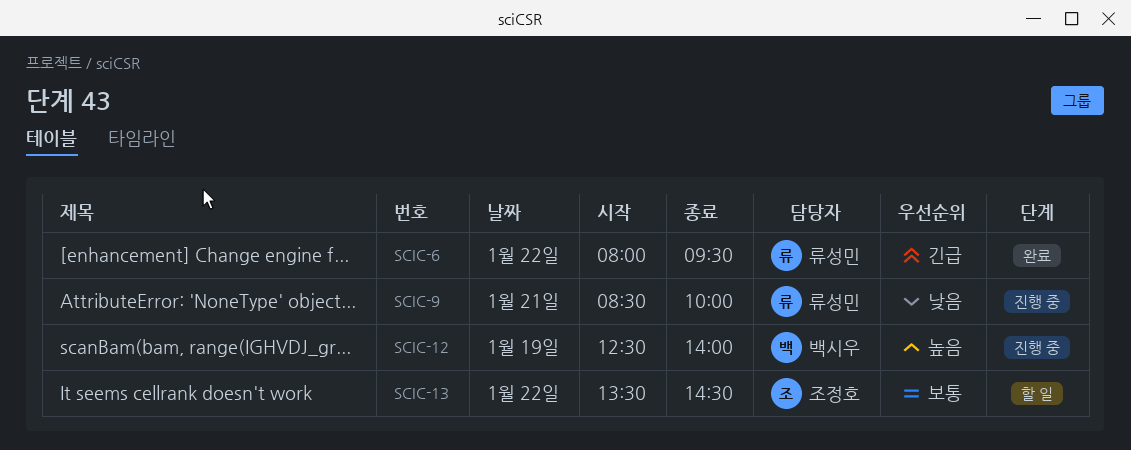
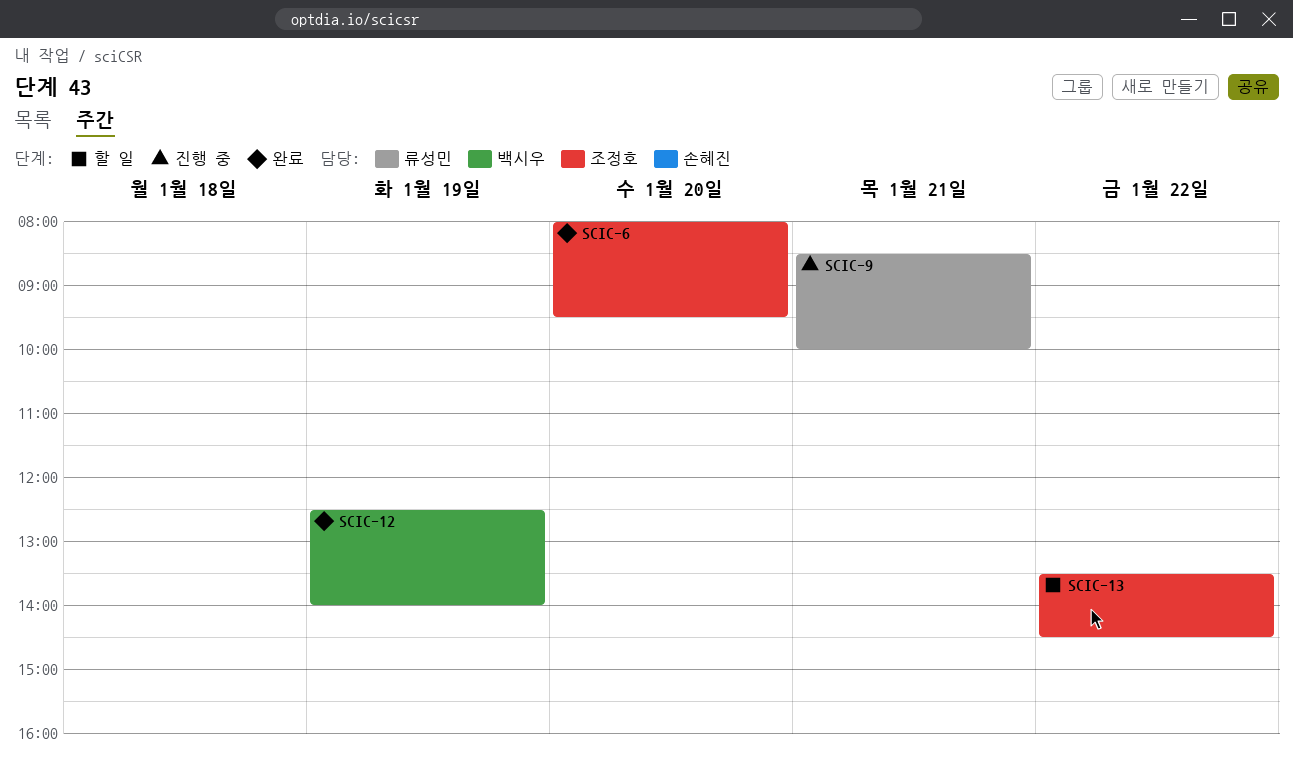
SCIC-6, owner: 류성민 -> 조정호
SCIC-6, day: Jan 22 -> Jan 20
SCIC-12, status: 진행 중 -> 완료

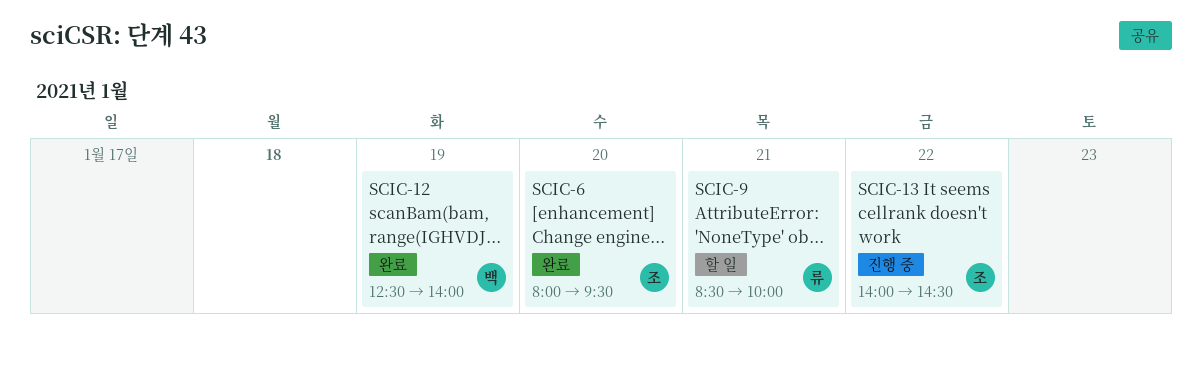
SCIC-9, status: 진행 중 -> 할 일
SCIC-13, status: 할 일 -> 진행 중
SCIC-13, begins: 13:30 -> 14:00

